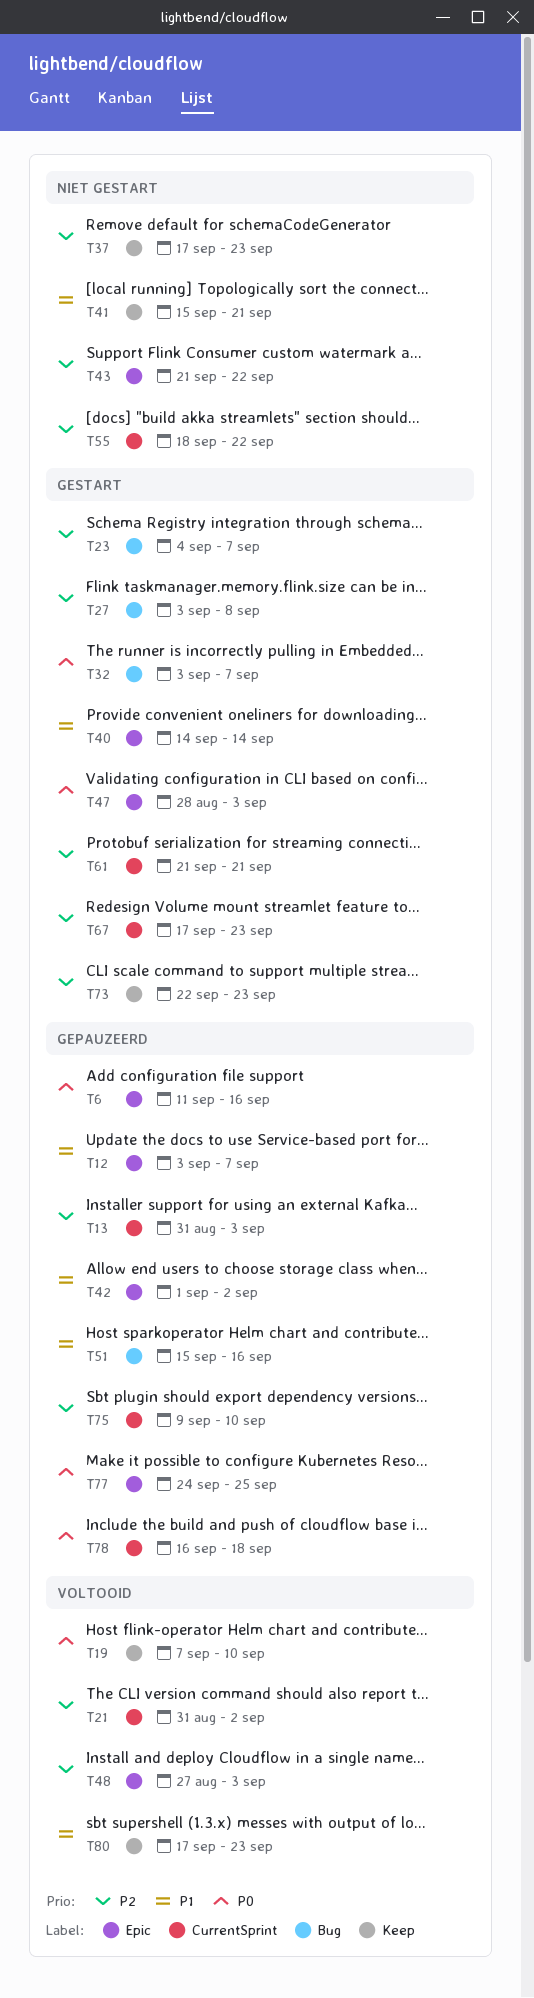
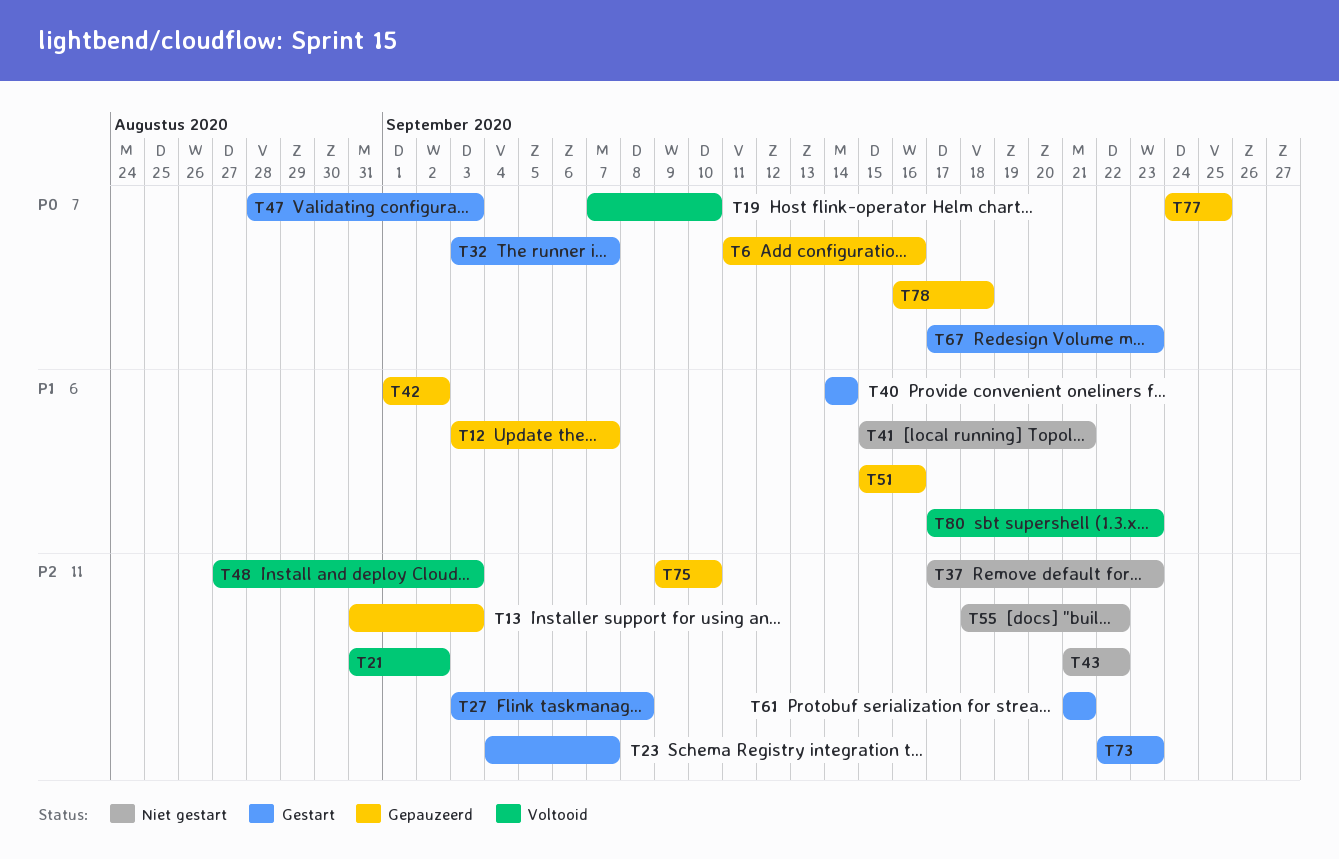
T67, priority: P2 -> P0

